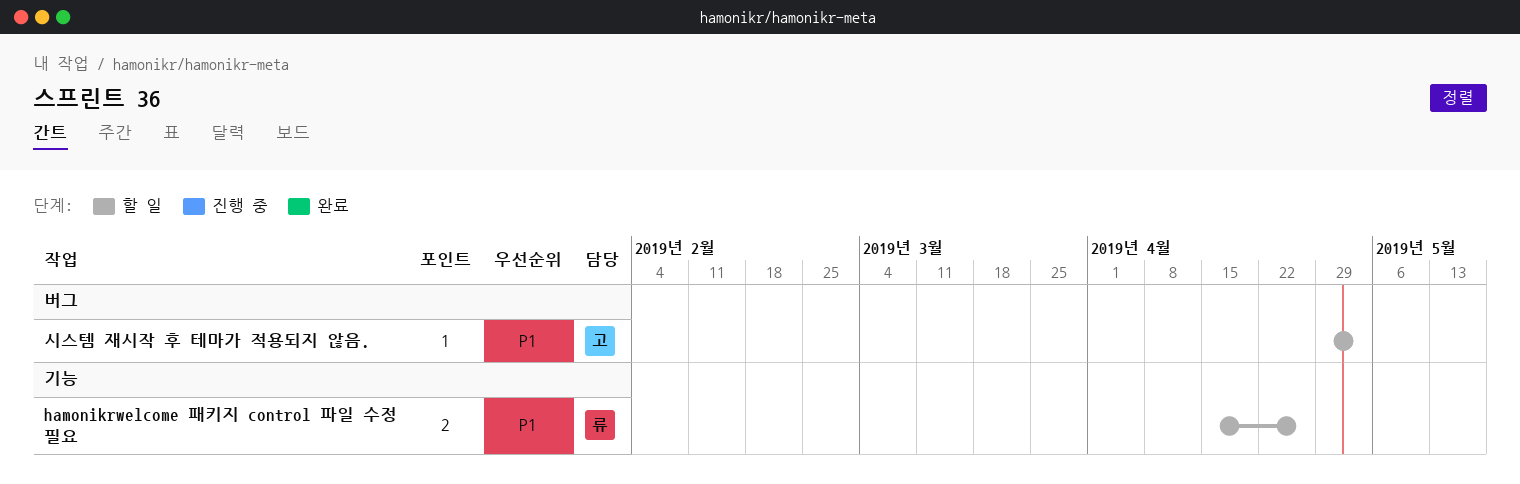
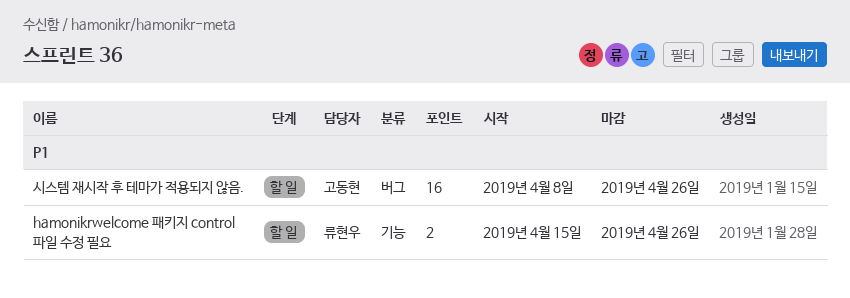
시스템 재시작 후 테마가 적용되지 않음., estimate: 1 -> 16
시스템 재시작 후 테마가 적용되지 않음., start: Apr 29 -> Apr 8
시스템 재시작 후 테마가 적용되지 않음., due: May 3 -> Apr 26

